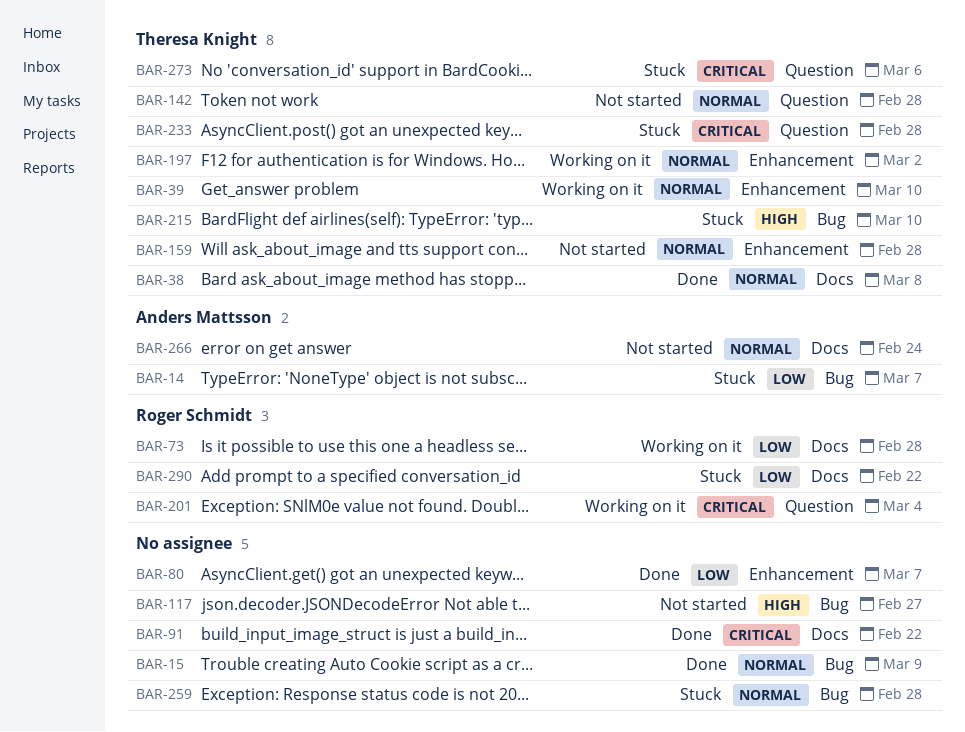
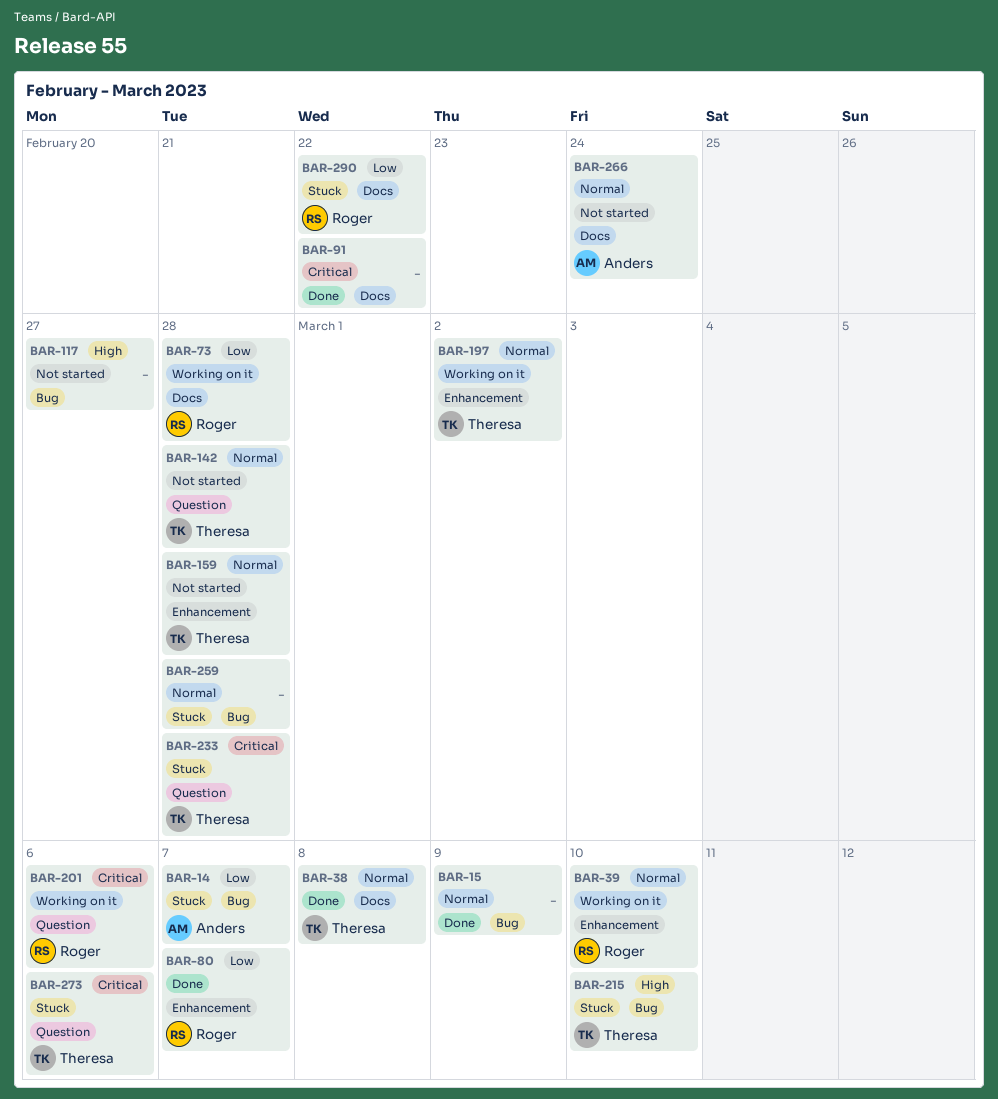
BAR-39, owner: Theresa Knight -> Roger Schmidt
BAR-80, owner: none -> Roger Schmidt
BAR-201, due: Mar 4 -> Mar 6

